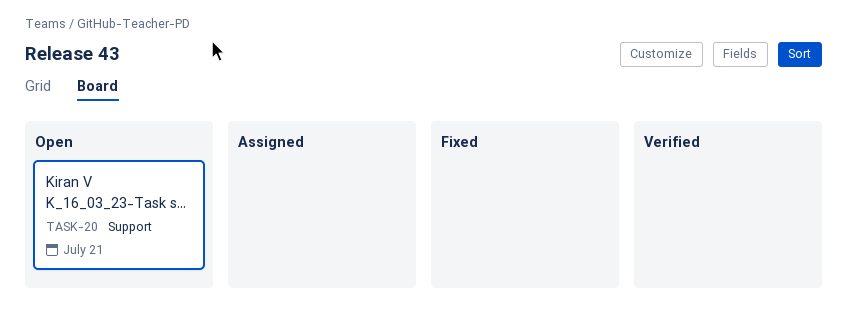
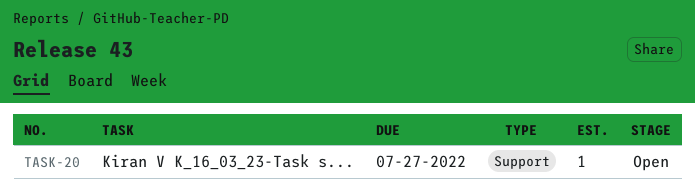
TASK-20, due: Jul 21 -> Jul 27

